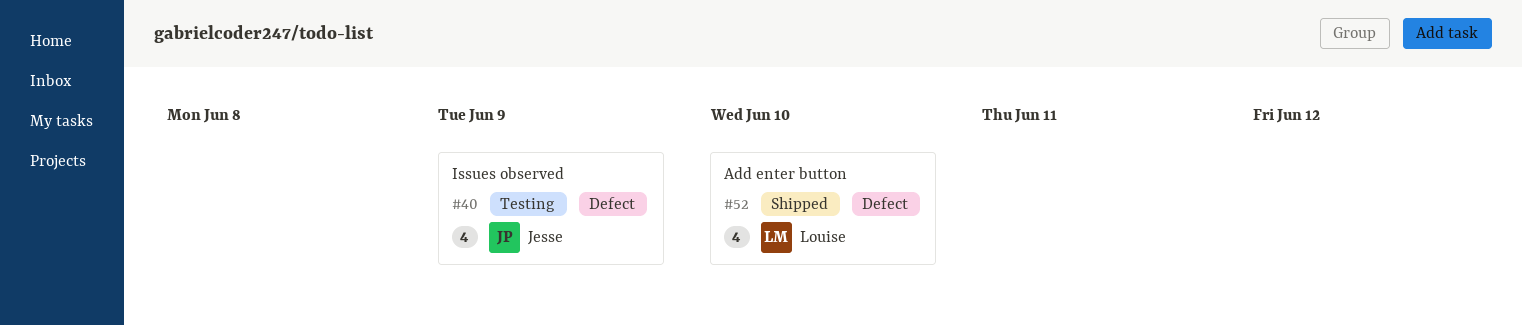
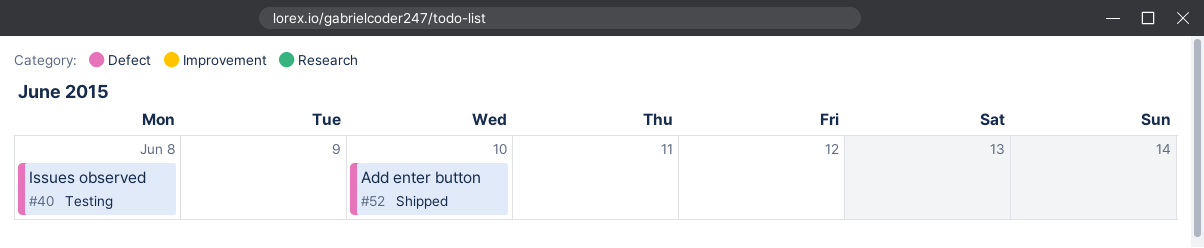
#40, due: Jun 9 -> Jun 8

